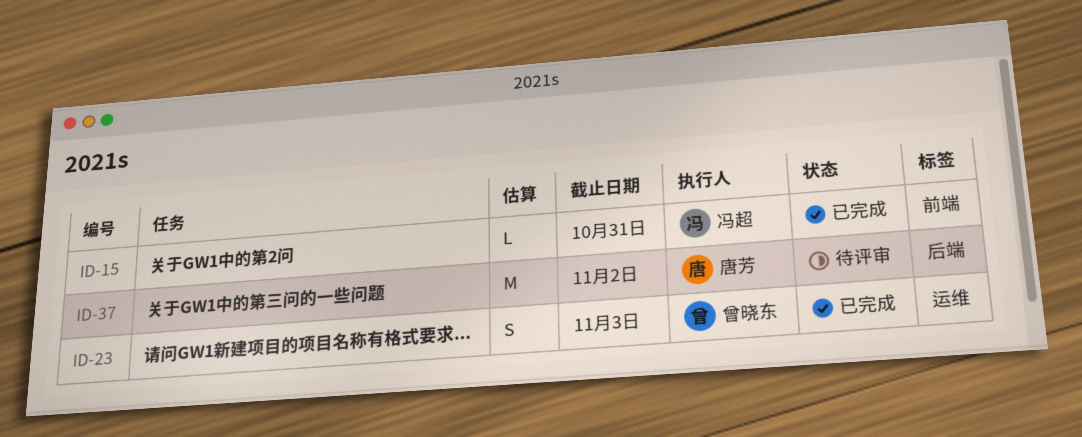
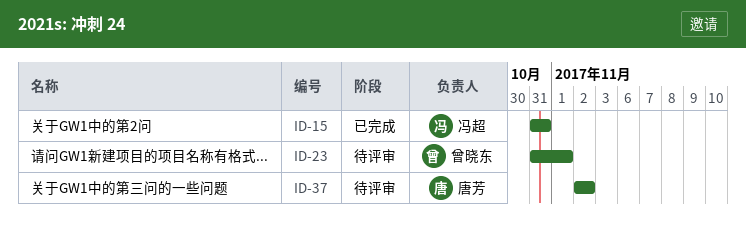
ID-23, status: 已完成 -> 待评审
ID-23, due: Nov 3 -> Nov 1

